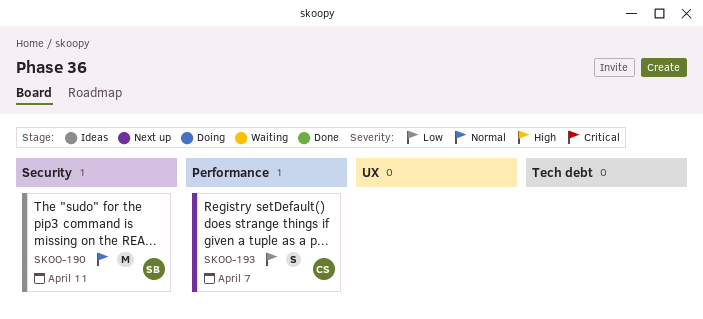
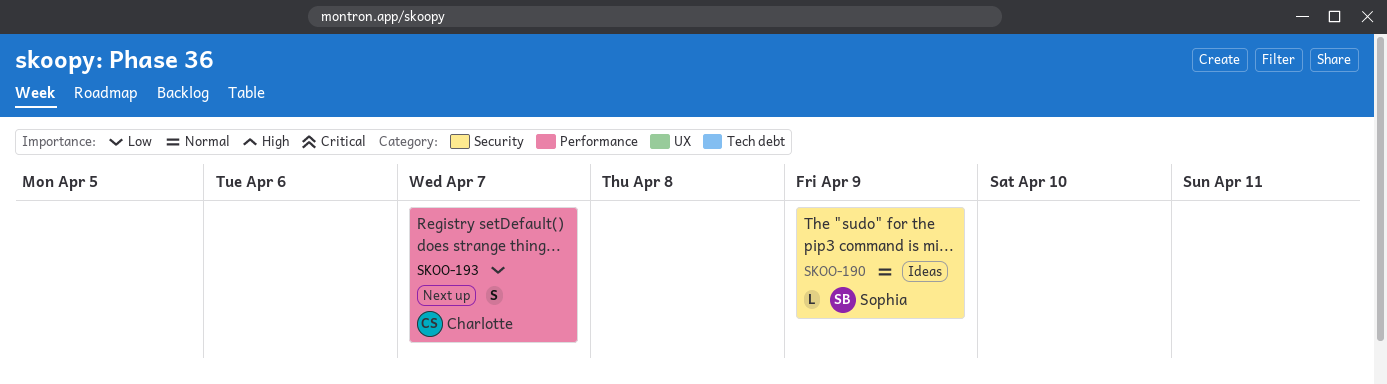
SKOO-190, estimate: M -> L
SKOO-190, due: Apr 11 -> Apr 9

